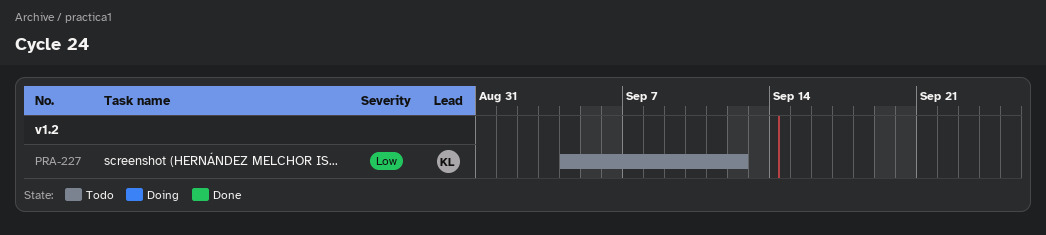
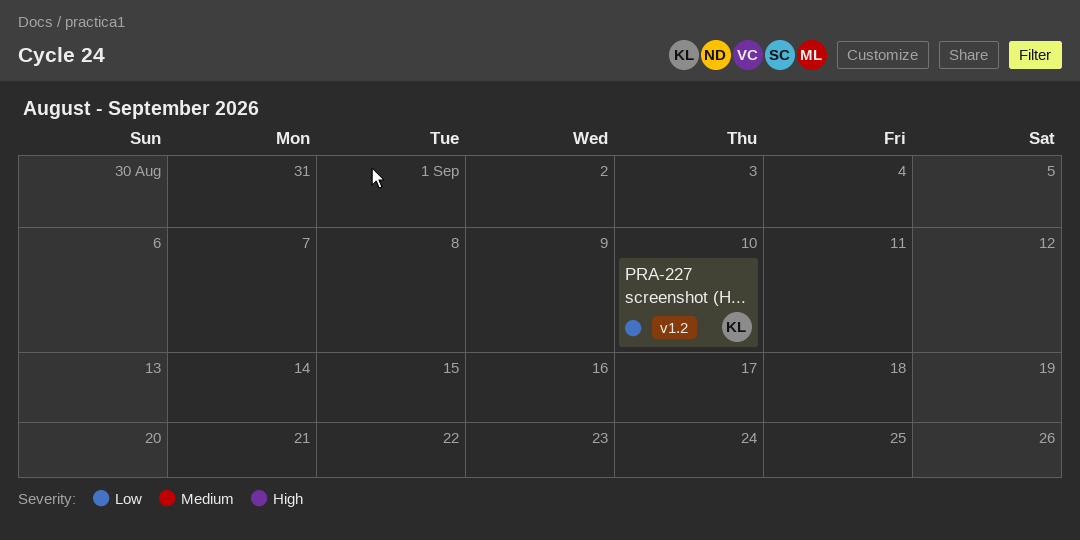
PRA-227, due: Sep 12 -> Sep 10

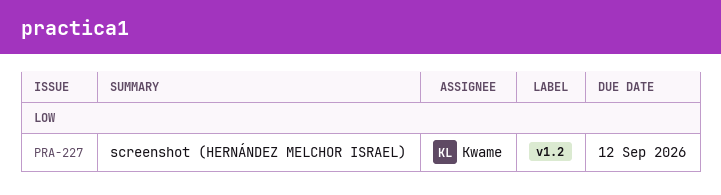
PRA-227, due: Sep 10 -> Sep 12

